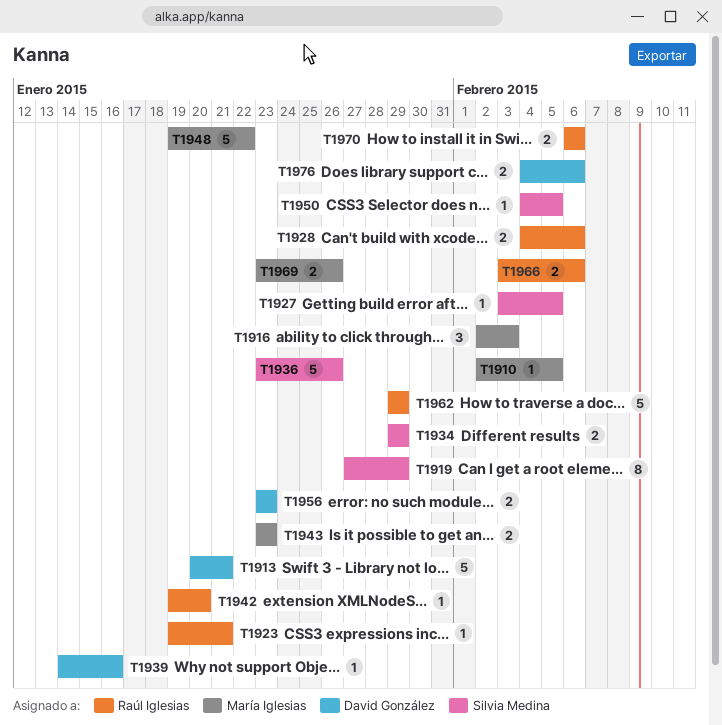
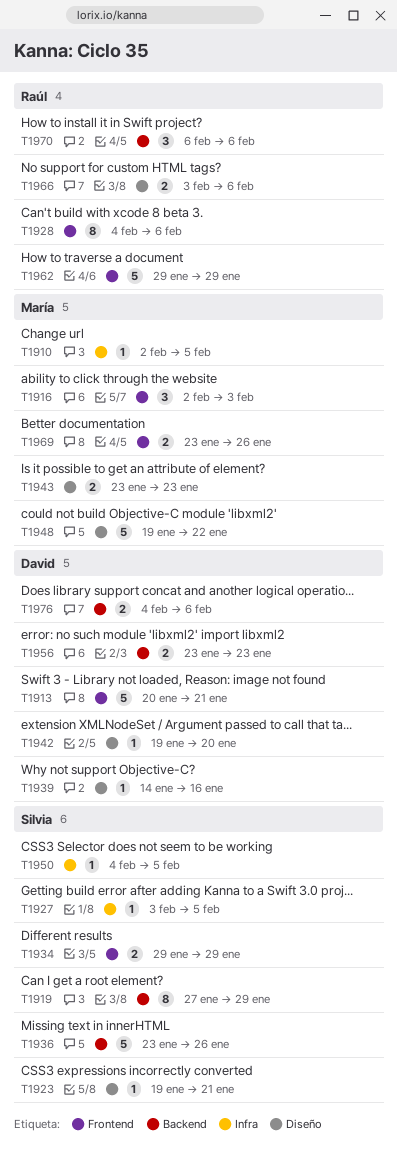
T1923, owner: Raúl Iglesias -> Silvia Medina
T1928, estimate: 2 -> 8
T1942, owner: Raúl Iglesias -> David González
T1970, estimate: 2 -> 3

